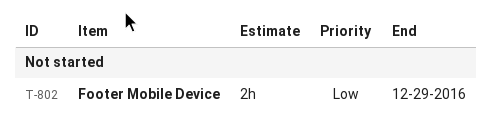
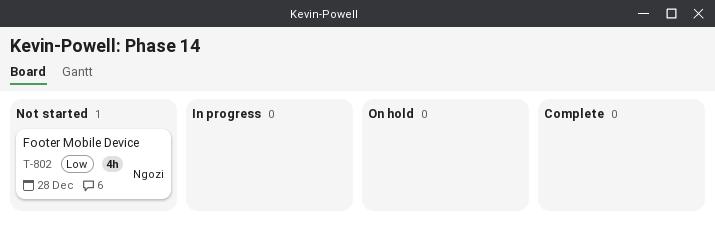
T-802, estimate: 2h -> 4h
T-802, due: Dec 29 -> Dec 28

